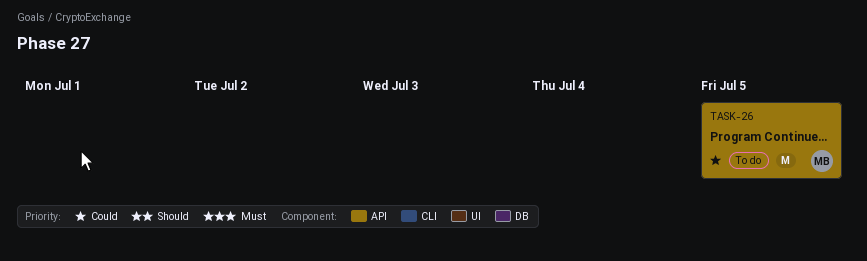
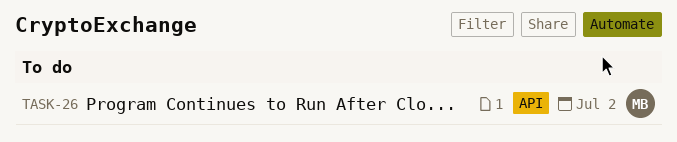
TASK-26, due: Jul 5 -> Jul 2

